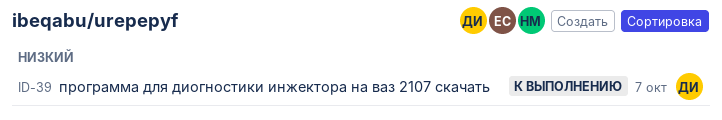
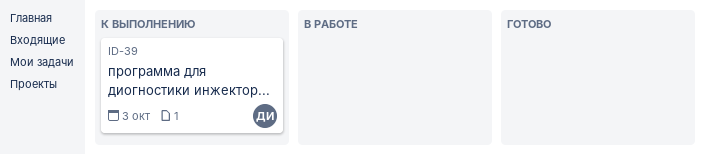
ID-39, due: Oct 7 -> Oct 3

